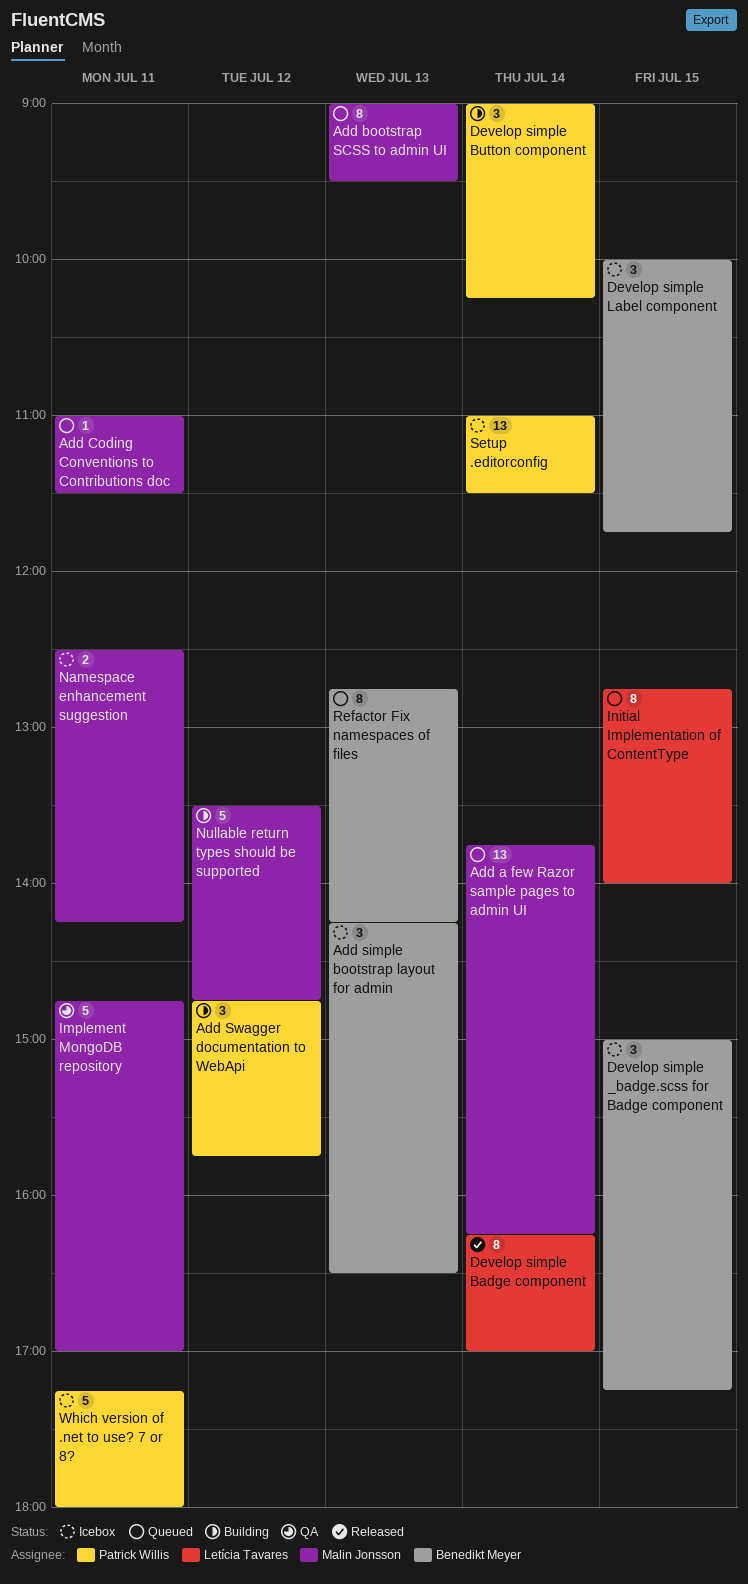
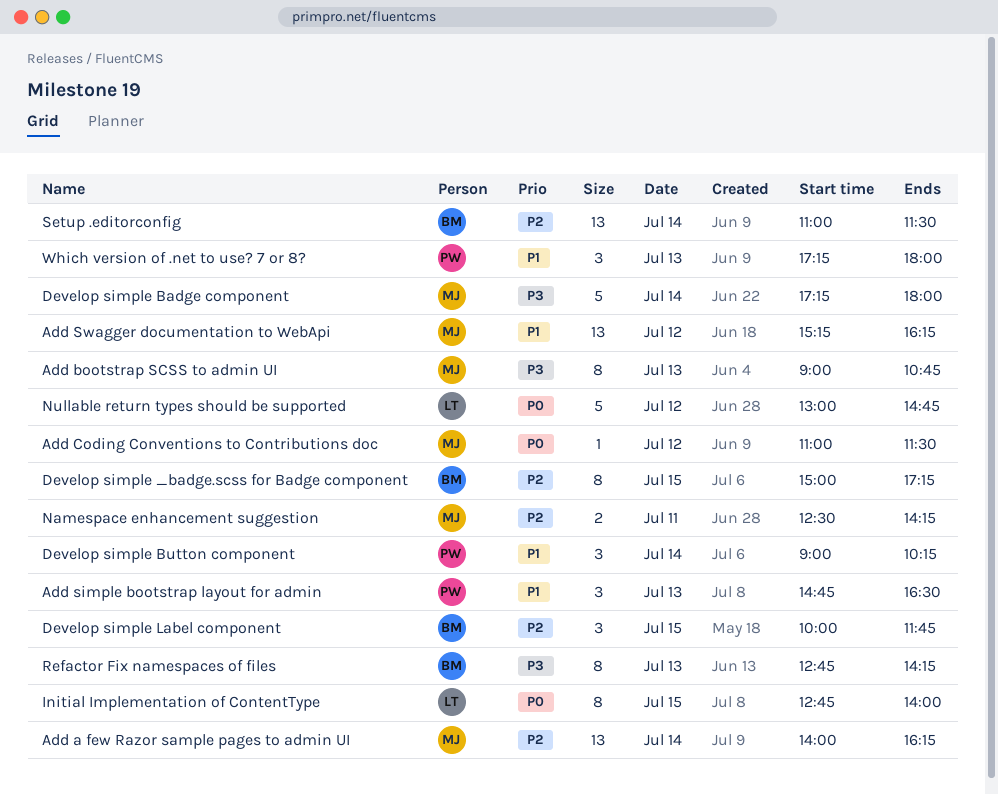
Add a few Razor sample pages to admin UI, begins: 13:45 -> 14:00
Add bootstrap SCSS to admin UI, ends: 09:30 -> 10:45
Add Coding Conventions to Contributions doc, day: Jul 11 -> Jul 12
Add simple bootstrap layout for admin, owner: Benedikt Meyer -> Patrick Willis
Add simple bootstrap layout for admin, begins: 14:15 -> 14:45
Add Swagger documentation to WebApi, owner: Patrick Willis -> Malin Jonsson
Add Swagger documentation to WebApi, estimate: 3 -> 13
Add Swagger documentation to WebApi, begins: 14:45 -> 15:15
Add Swagger documentation to WebApi, ends: 15:45 -> 16:15
Develop simple _badge.scss for Badge component, estimate: 3 -> 8
Develop simple Badge component, owner: Letícia Tavares -> Malin Jonsson
Develop simple Badge component, estimate: 8 -> 5
Develop simple Badge component, begins: 16:15 -> 17:15
Develop simple Badge component, ends: 17:00 -> 18:00
Implement MongoDB repository: present -> none
Nullable return types should be supported, owner: Malin Jonsson -> Letícia Tavares
Nullable return types should be supported, begins: 13:30 -> 13:00
Setup .editorconfig, owner: Patrick Willis -> Benedikt Meyer
Which version of .net to use? 7 or 8?, estimate: 5 -> 3
Which version of .net to use? 7 or 8?, day: Jul 11 -> Jul 13

